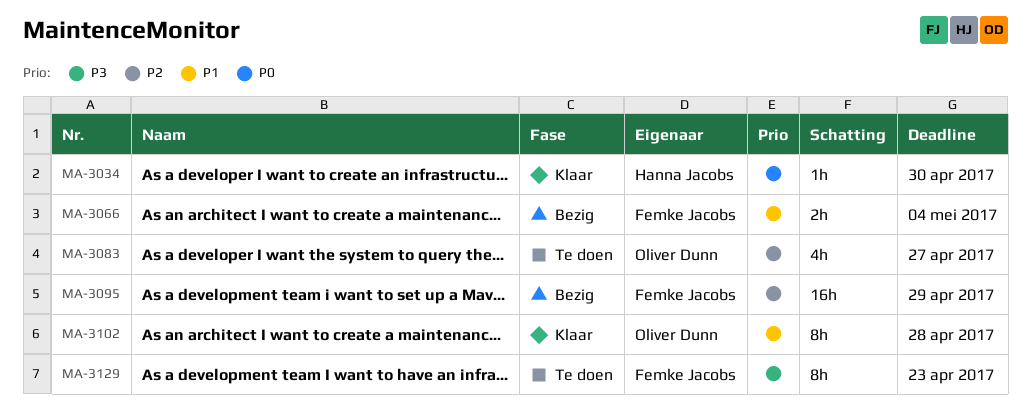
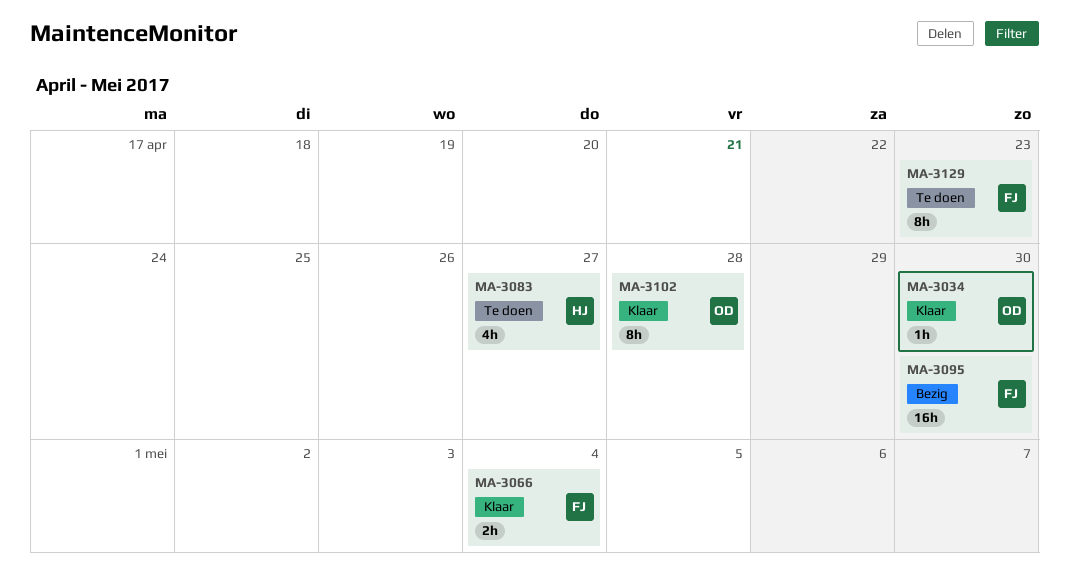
MA-3034, owner: Hanna Jacobs -> Oliver Dunn
MA-3066, status: Bezig -> Klaar
MA-3083, owner: Oliver Dunn -> Hanna Jacobs
MA-3095, due: Apr 29 -> Apr 30

